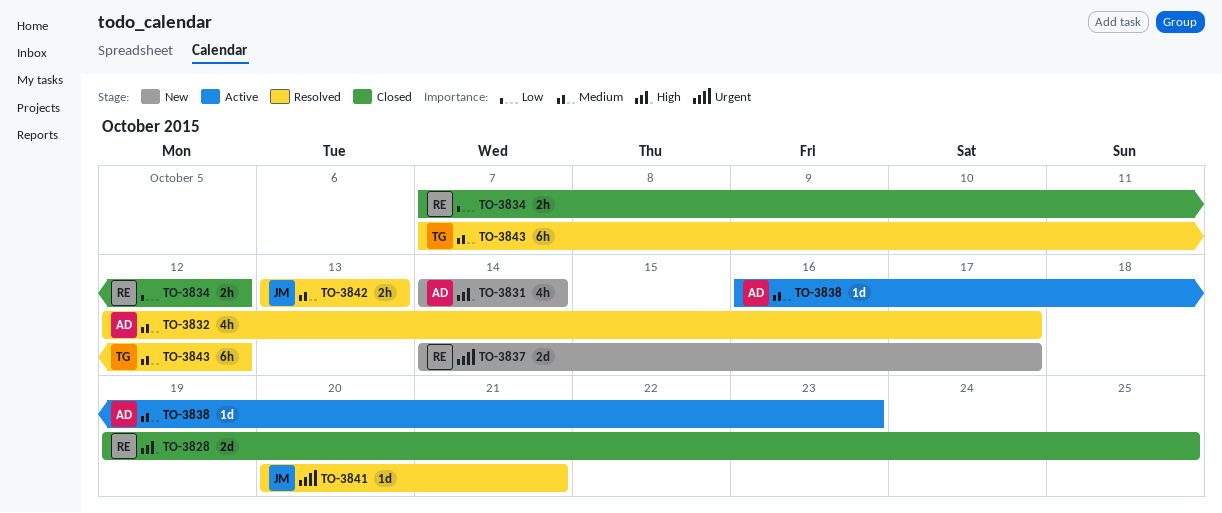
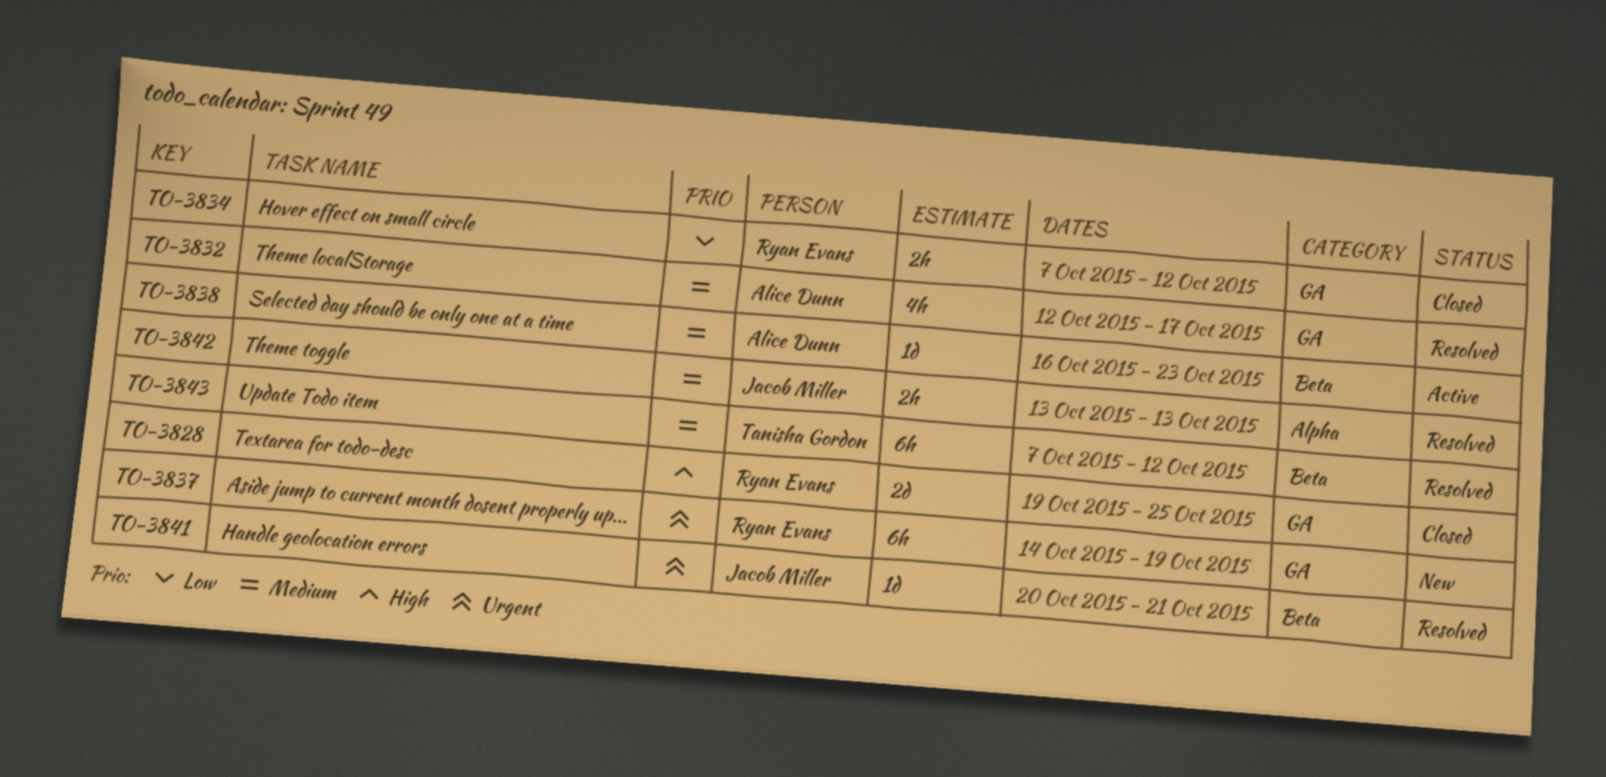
TO-3831: present -> none
TO-3837, estimate: 2d -> 6h
TO-3837, due: Oct 17 -> Oct 19

